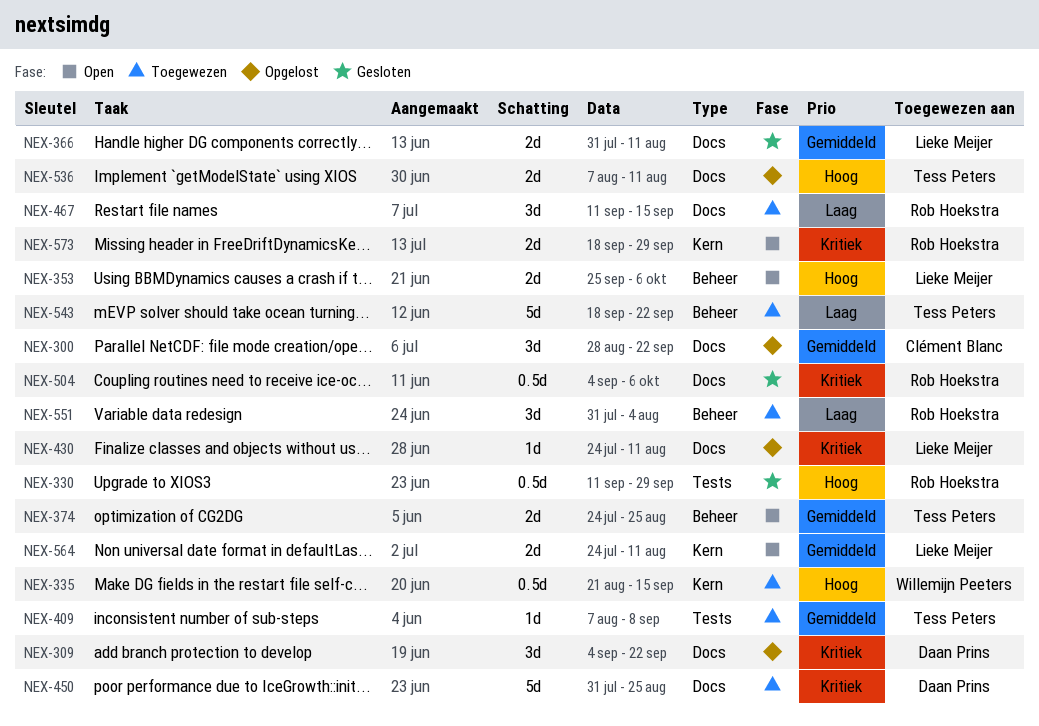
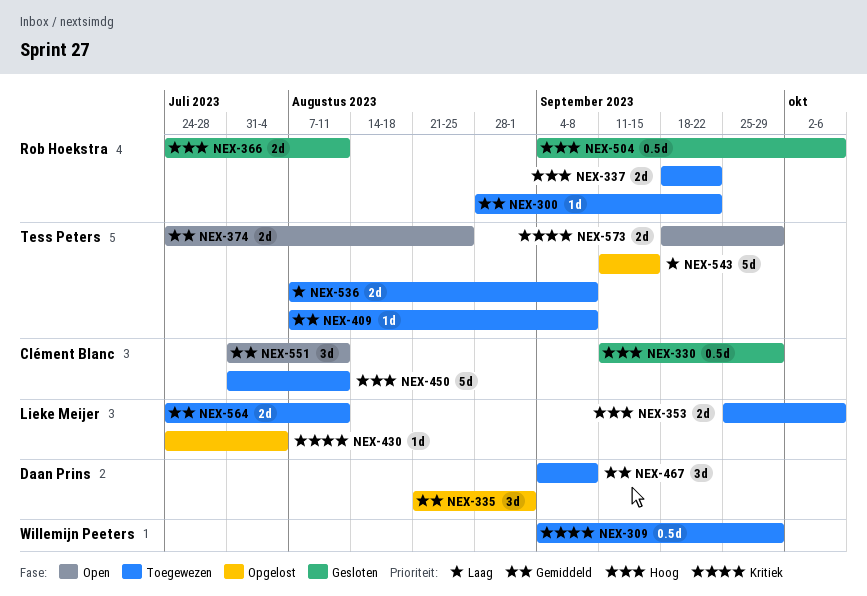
NEX-300, status: Opgelost -> Toegewezen
NEX-300, owner: Clément Blanc -> Rob Hoekstra
NEX-300, estimate: 3d -> 1d
NEX-309, status: Opgelost -> Toegewezen
NEX-309, owner: Daan Prins -> Willemijn Peeters
NEX-309, estimate: 3d -> 0.5d
NEX-309, due: Sep 22 -> Sep 29
NEX-330, owner: Rob Hoekstra -> Clément Blanc
NEX-335, status: Toegewezen -> Opgelost
NEX-335, owner: Willemijn Peeters -> Daan Prins
NEX-335, priority: Hoog -> Gemiddeld
NEX-335, estimate: 0.5d -> 3d
NEX-335, due: Sep 15 -> Sep 1
NEX-337: none -> present
NEX-353, status: Open -> Toegewezen
NEX-366, owner: Lieke Meijer -> Rob Hoekstra
NEX-366, priority: Gemiddeld -> Hoog
NEX-366, start: Jul 31 -> Jul 24
NEX-430, due: Aug 11 -> Aug 4
NEX-450, owner: Daan Prins -> Clément Blanc
NEX-450, priority: Kritiek -> Hoog
NEX-450, due: Aug 25 -> Aug 11
NEX-467, owner: Rob Hoekstra -> Daan Prins
NEX-467, priority: Laag -> Gemiddeld
NEX-467, start: Sep 11 -> Sep 4
NEX-467, due: Sep 15 -> Sep 8
NEX-504, priority: Kritiek -> Hoog
NEX-536, status: Opgelost -> Toegewezen
NEX-536, priority: Hoog -> Laag
NEX-536, due: Aug 11 -> Sep 8
NEX-543, status: Toegewezen -> Opgelost
NEX-543, start: Sep 18 -> Sep 11
NEX-543, due: Sep 22 -> Sep 15
NEX-551, status: Toegewezen -> Open
NEX-551, owner: Rob Hoekstra -> Clément Blanc
NEX-551, priority: Laag -> Gemiddeld
NEX-551, due: Aug 4 -> Aug 11
NEX-564, status: Open -> Toegewezen
NEX-573, owner: Rob Hoekstra -> Tess Peters

